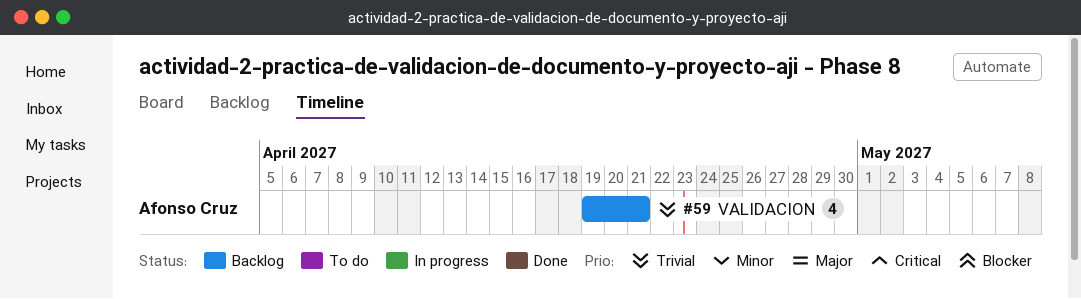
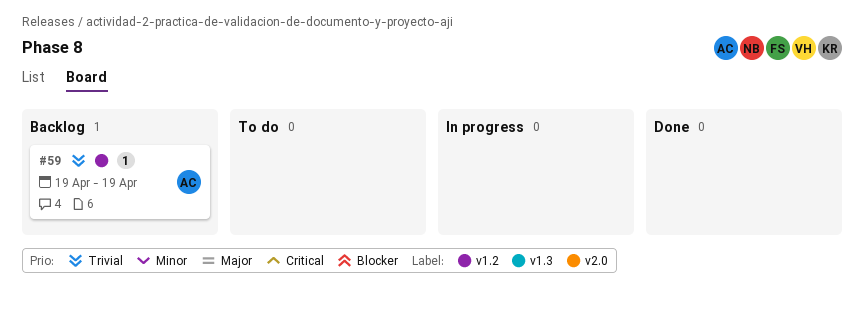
#59, estimate: 4 -> 1
#59, due: Apr 21 -> Apr 19

